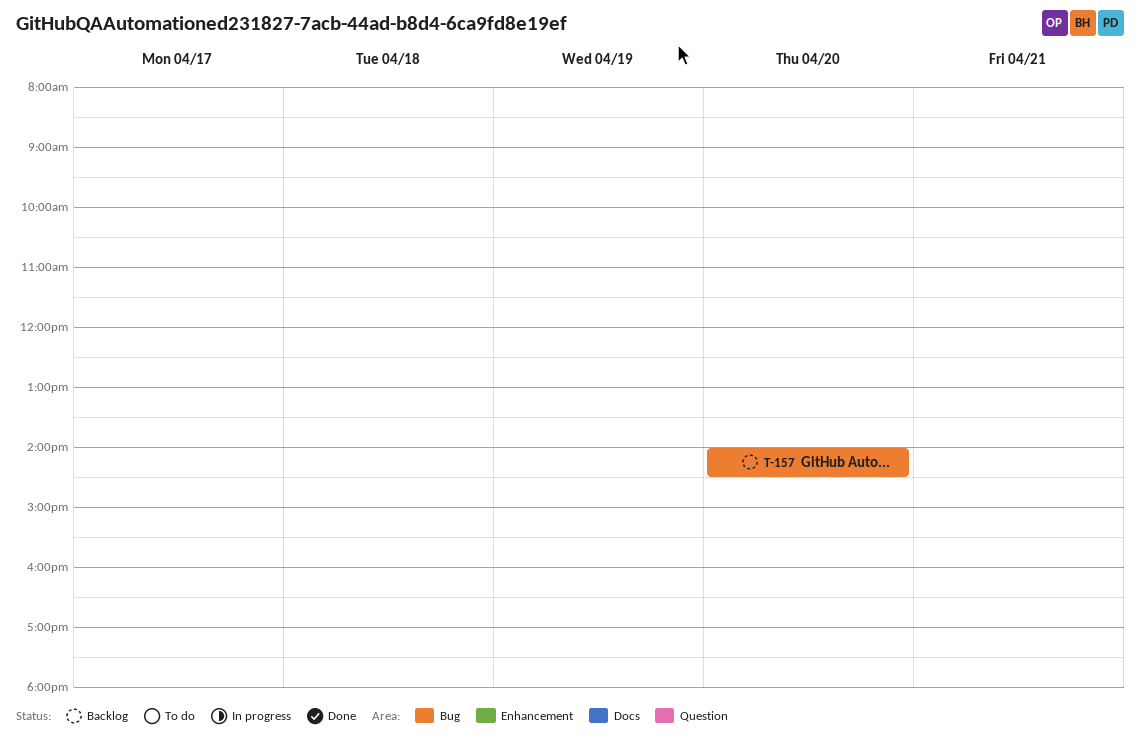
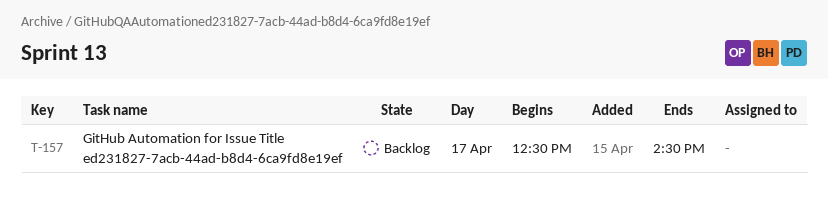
T-157, day: Apr 20 -> Apr 17
T-157, begins: 14:00 -> 12:30

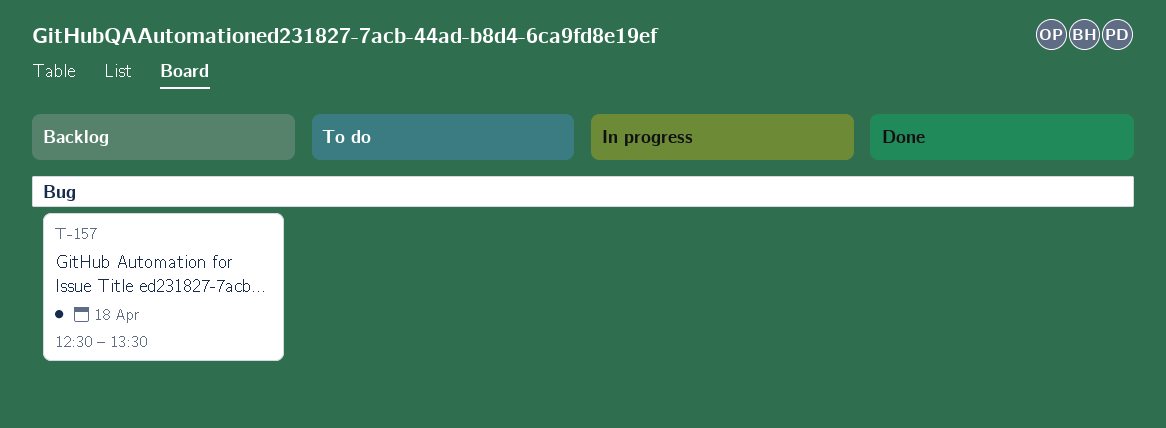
T-157, day: Apr 17 -> Apr 18
T-157, ends: 14:30 -> 13:30

